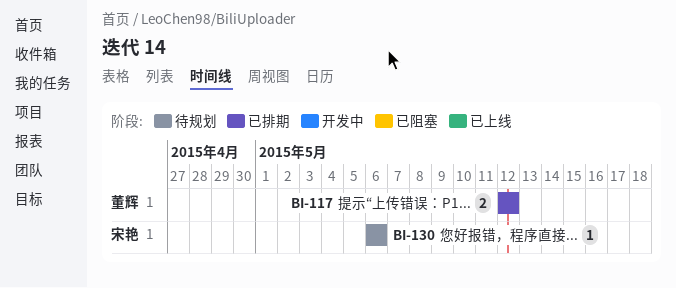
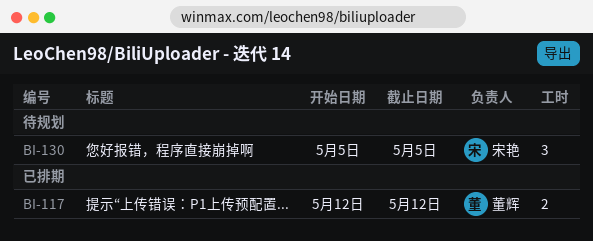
BI-130, estimate: 1 -> 3
BI-130, start: May 6 -> May 5
BI-130, due: May 6 -> May 5

